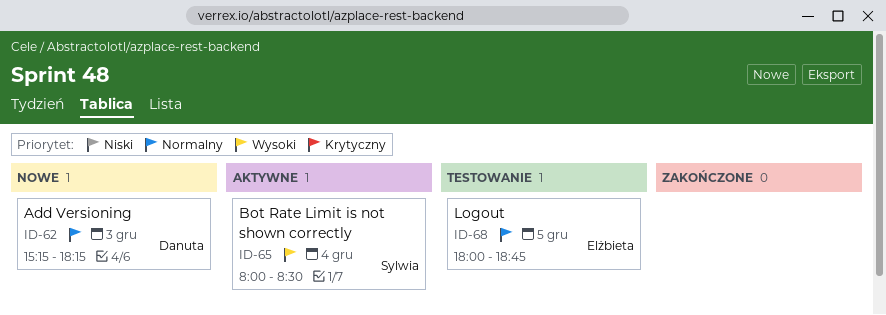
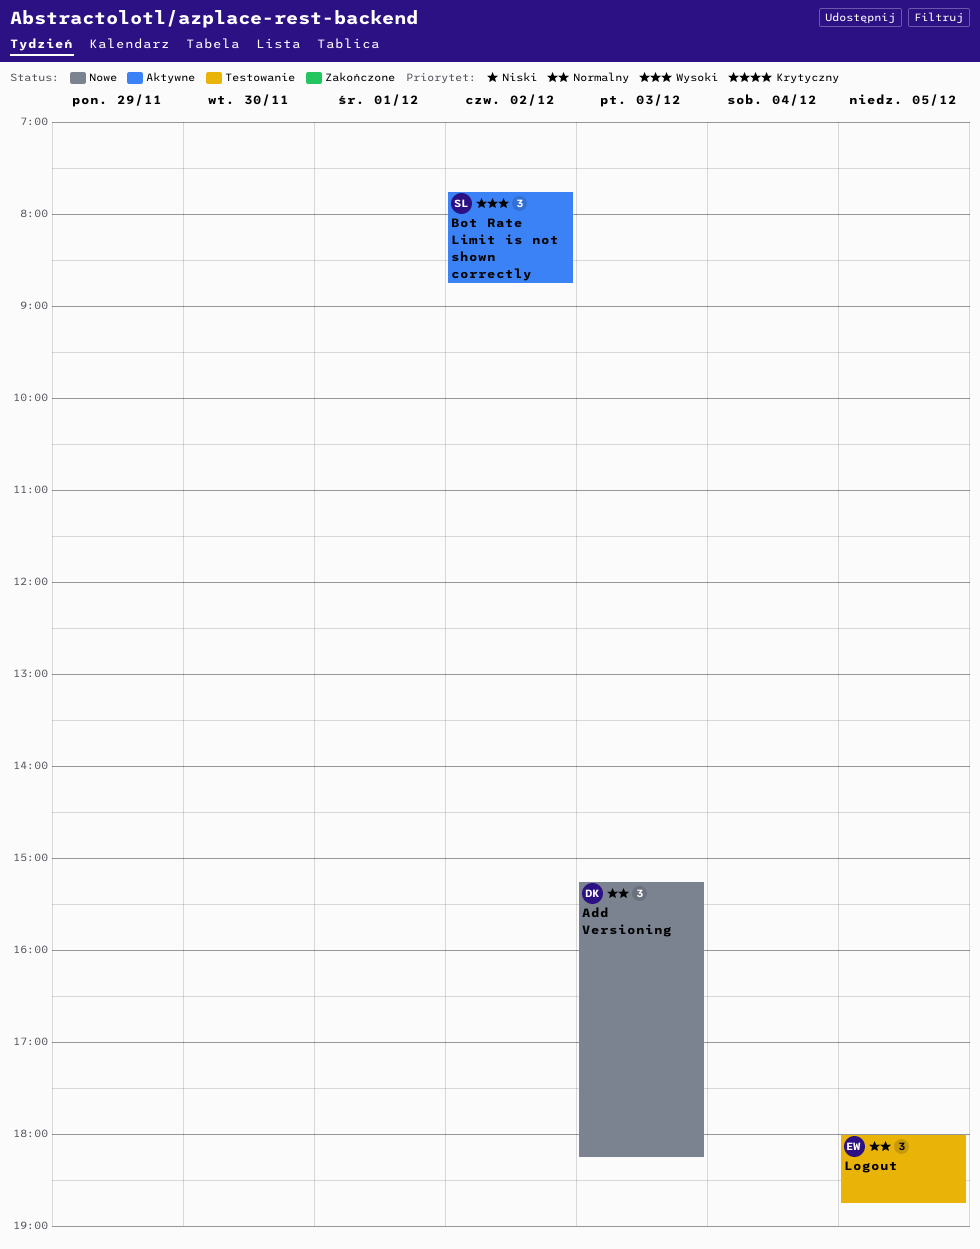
Bot Rate Limit is not shown correctly, day: Dec 4 -> Dec 2
Bot Rate Limit is not shown correctly, begins: 08:00 -> 07:45
Bot Rate Limit is not shown correctly, ends: 08:30 -> 08:45

